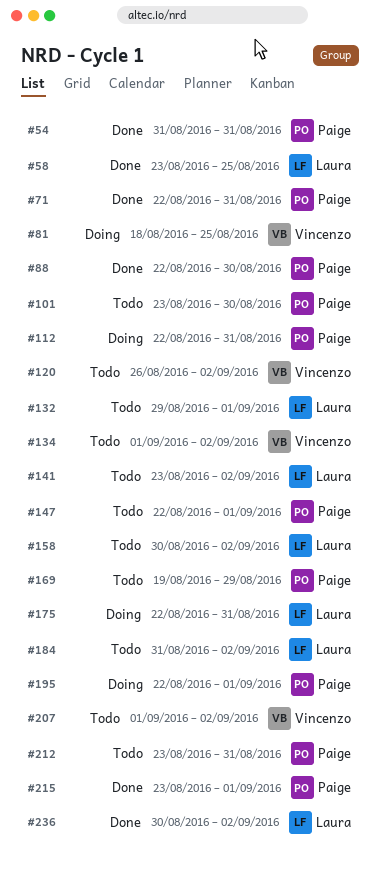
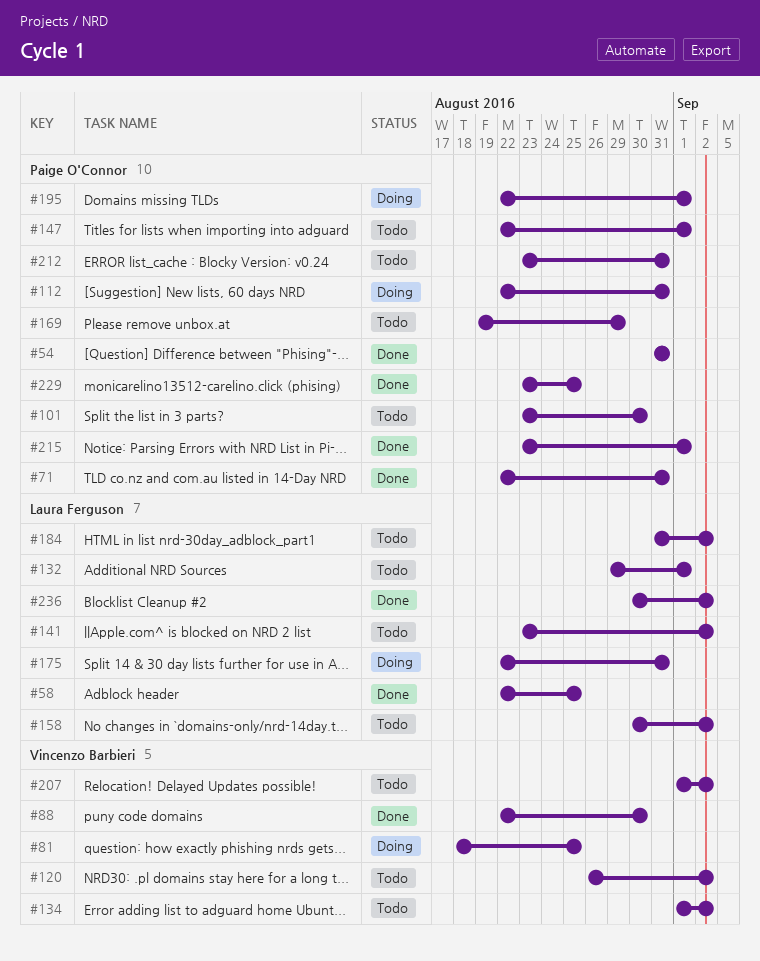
#58, start: Aug 23 -> Aug 22
#88, owner: Paige O'Connor -> Vincenzo Barbieri
#229: none -> present

